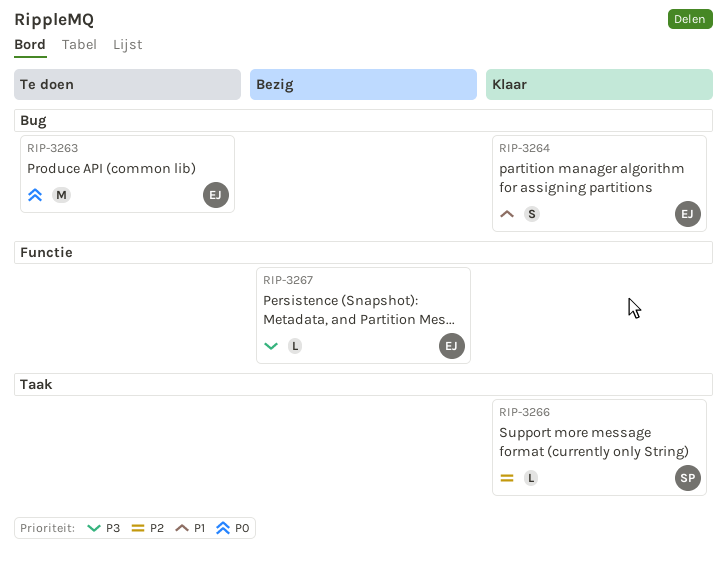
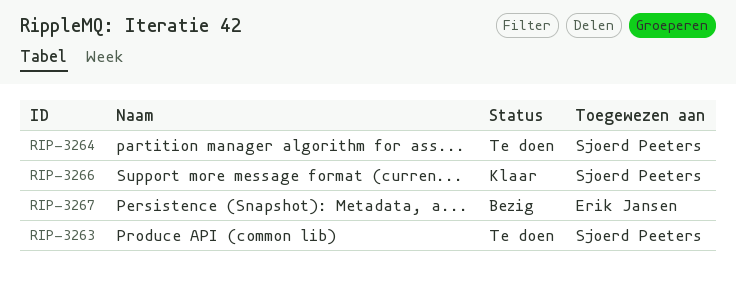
RIP-3263, owner: Erik Jansen -> Sjoerd Peeters
RIP-3264, status: Klaar -> Te doen
RIP-3264, owner: Erik Jansen -> Sjoerd Peeters

